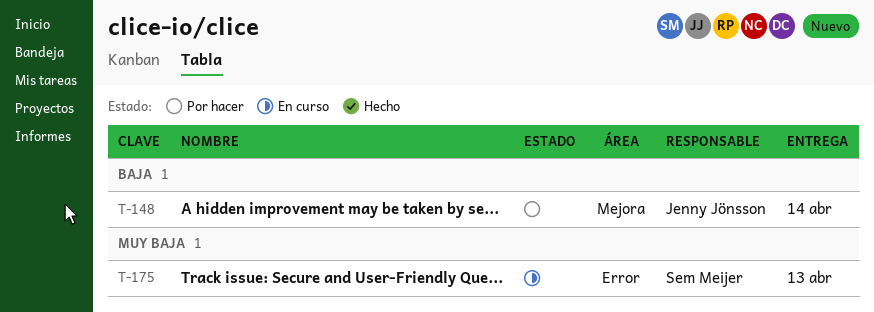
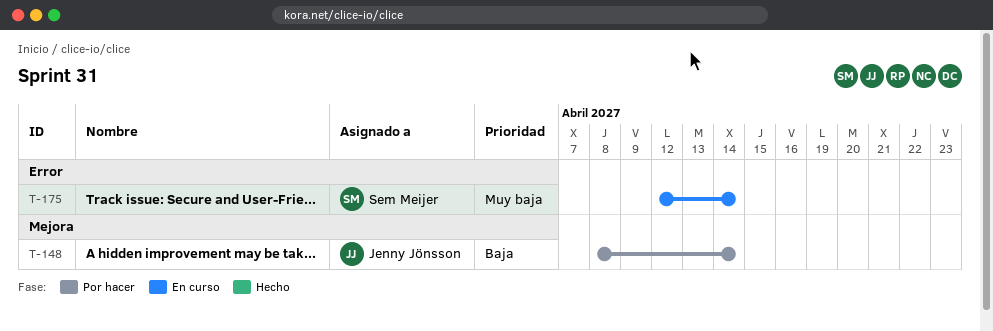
T-175, due: Apr 13 -> Apr 14

